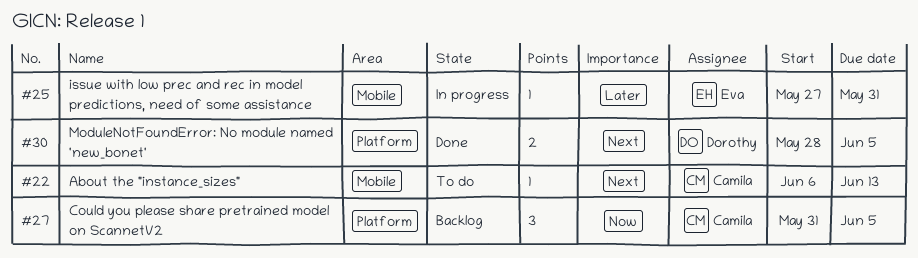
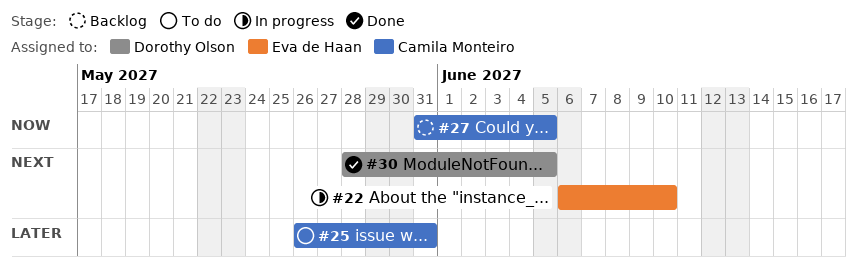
#22, status: To do -> In progress
#22, owner: Camila Monteiro -> Eva de Haan
#22, due: Jun 13 -> Jun 10
#25, status: In progress -> To do
#25, owner: Eva de Haan -> Camila Monteiro
#25, start: May 27 -> May 26

